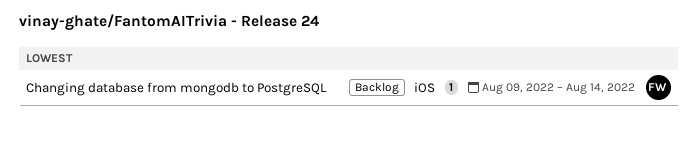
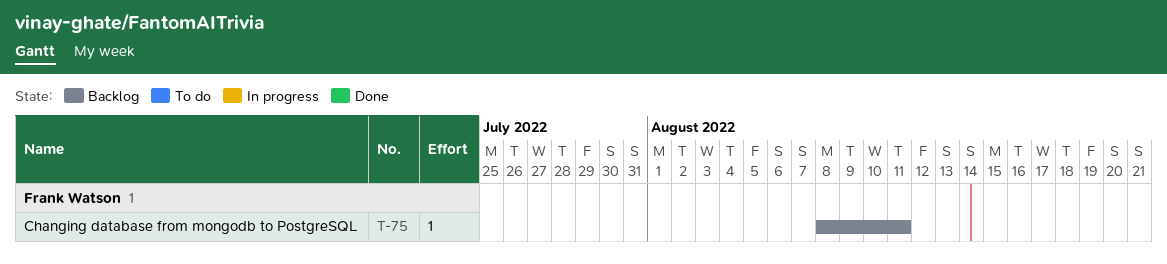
Changing database from mongodb to PostgreSQL, start: Aug 9 -> Aug 8
Changing database from mongodb to PostgreSQL, due: Aug 14 -> Aug 11

